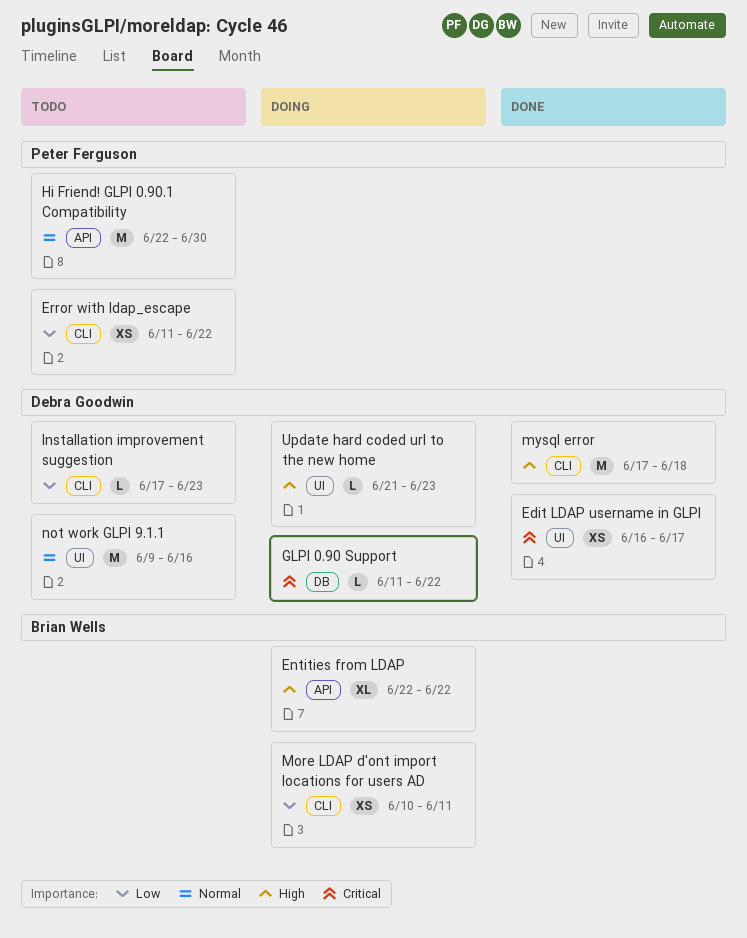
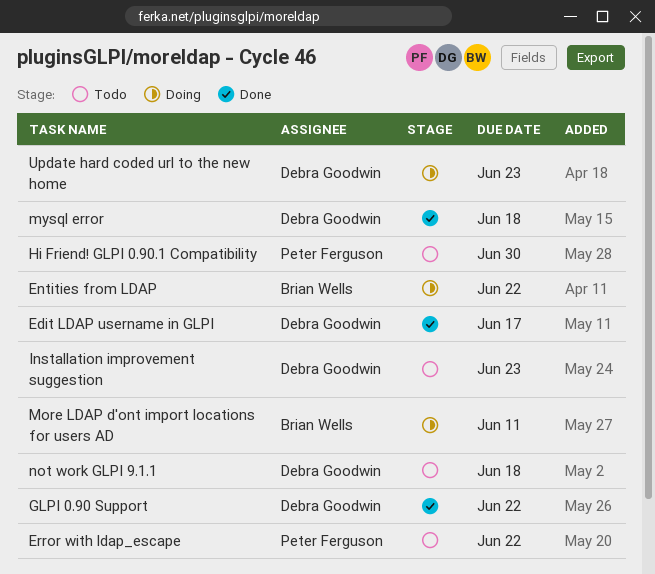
GLPI 0.90 Support, status: Doing -> Done
not work GLPI 9.1.1, due: Jun 16 -> Jun 18

